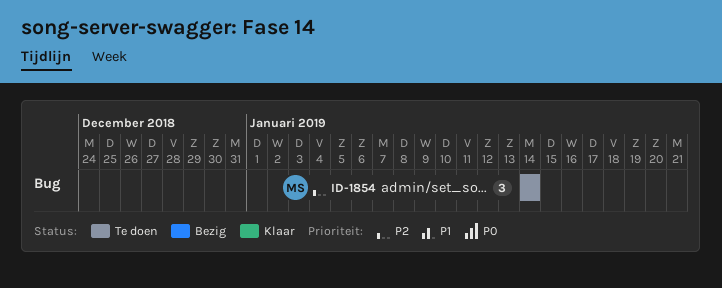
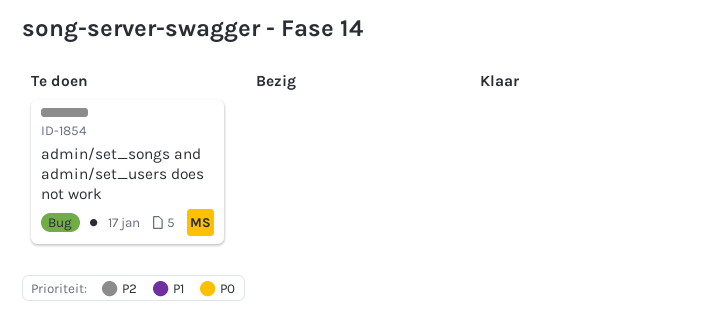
ID-1854, estimate: 3 -> 1
ID-1854, due: Jan 14 -> Jan 17

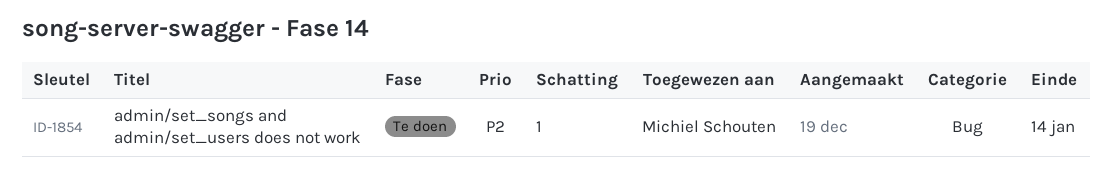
ID-1854, due: Jan 17 -> Jan 14

